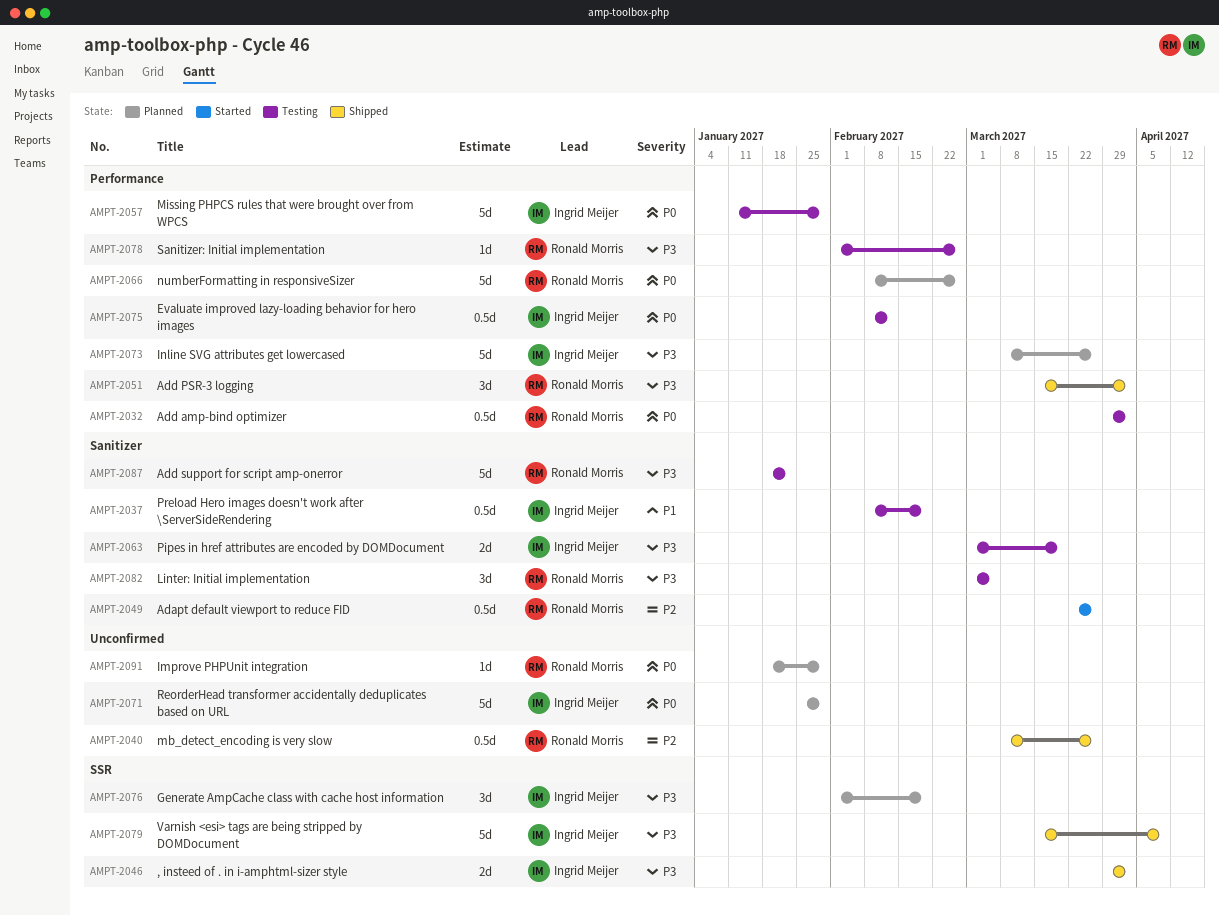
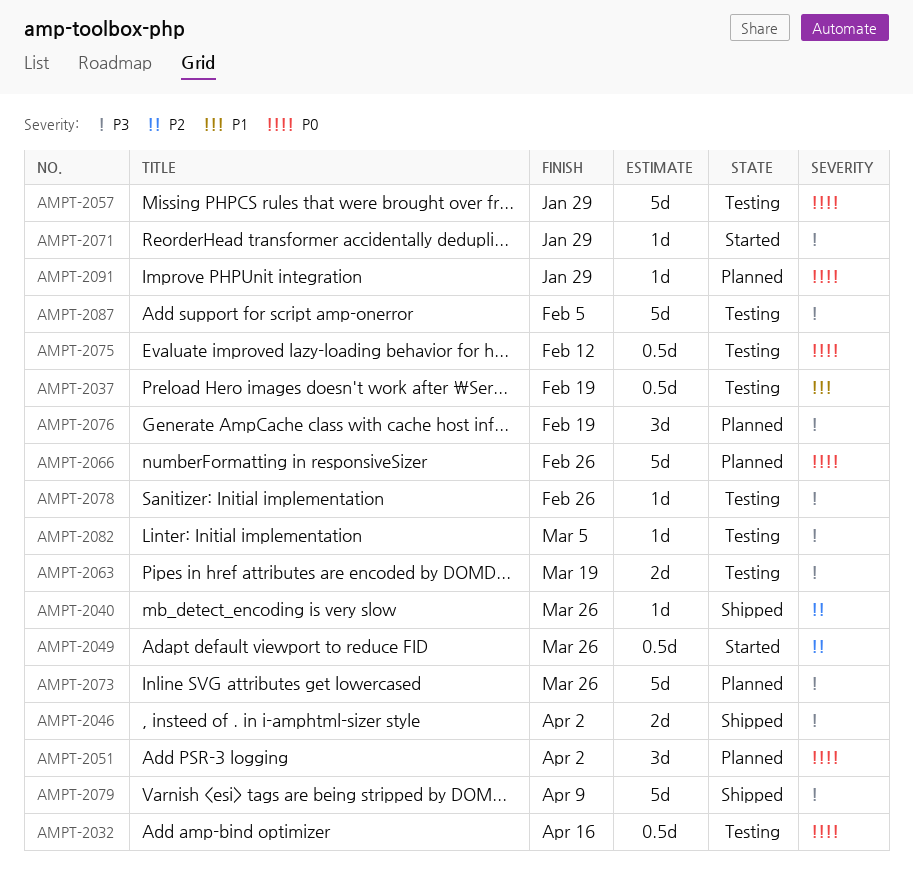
AMPT-2032, due: Apr 2 -> Apr 16
AMPT-2040, estimate: 0.5d -> 1d
AMPT-2051, status: Shipped -> Planned
AMPT-2051, priority: P3 -> P0
AMPT-2071, status: Planned -> Started
AMPT-2071, priority: P0 -> P3
AMPT-2071, estimate: 5d -> 1d
AMPT-2082, estimate: 3d -> 1d
AMPT-2087, due: Jan 22 -> Feb 5

